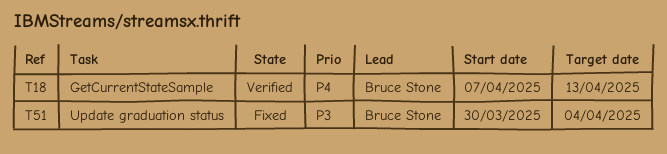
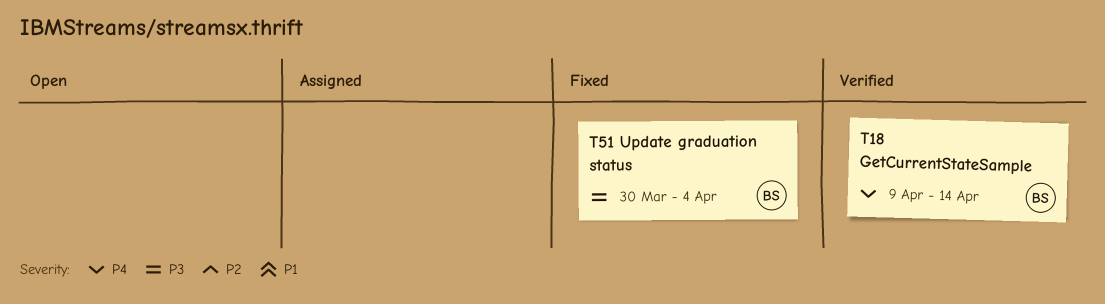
T18, start: Apr 7 -> Apr 9
T18, due: Apr 13 -> Apr 14

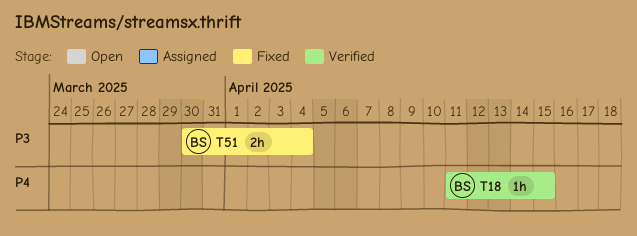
T18, start: Apr 9 -> Apr 11
T18, due: Apr 14 -> Apr 15

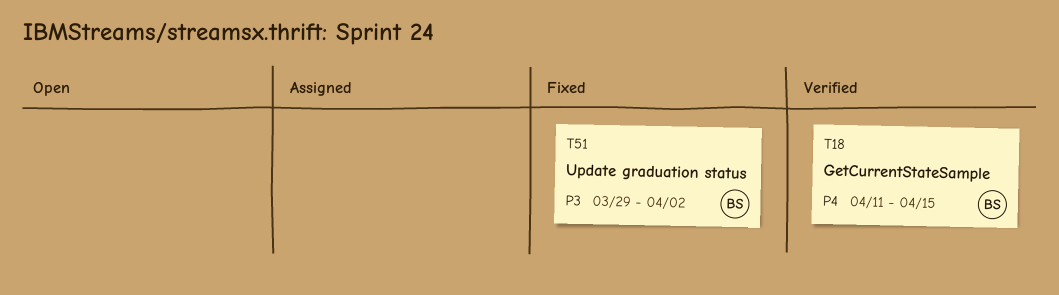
T51, start: Mar 30 -> Mar 29
T51, due: Apr 4 -> Apr 2

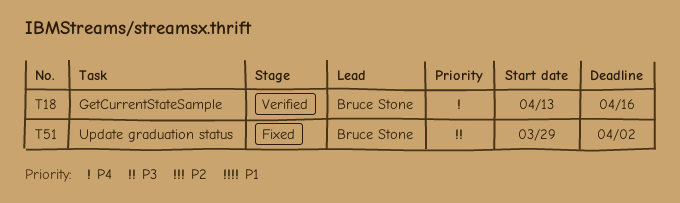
T18, start: Apr 11 -> Apr 13
T18, due: Apr 15 -> Apr 16

